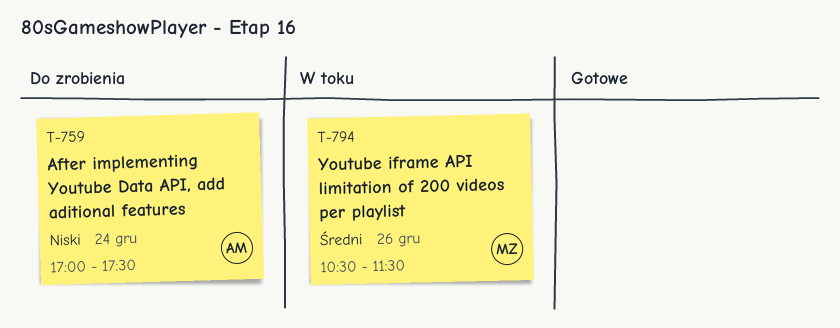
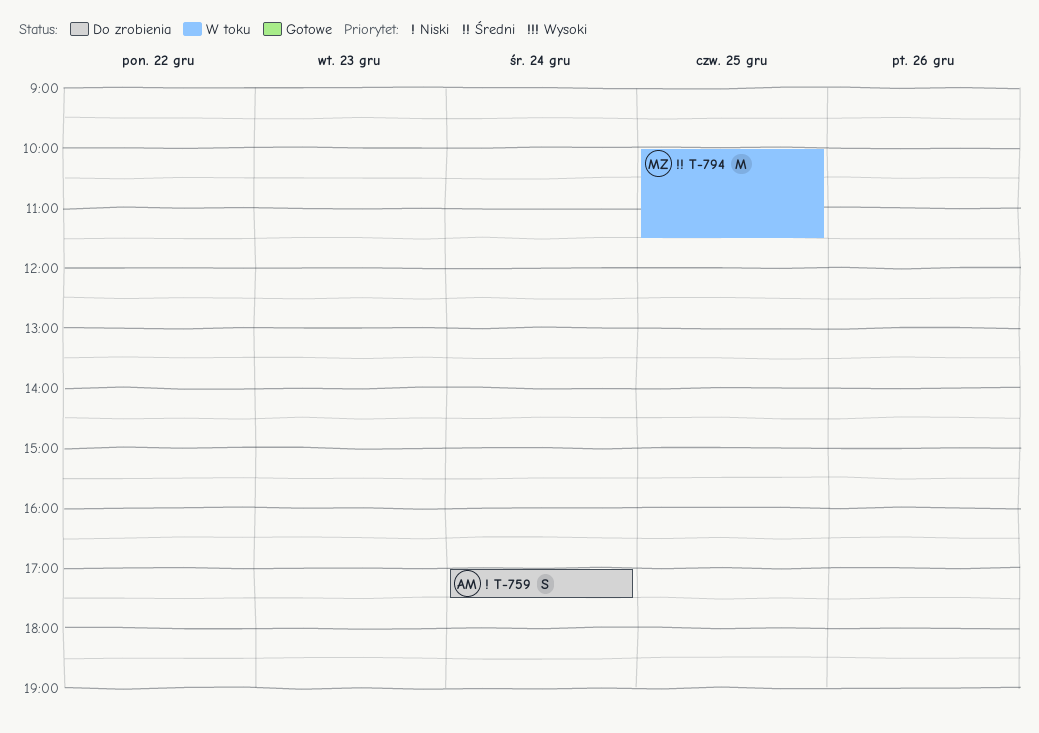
T-794, day: Dec 26 -> Dec 25
T-794, begins: 10:30 -> 10:00

